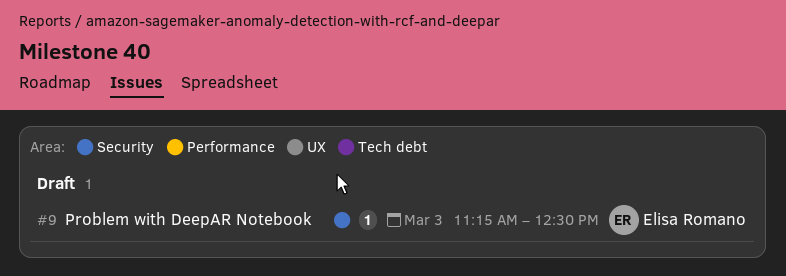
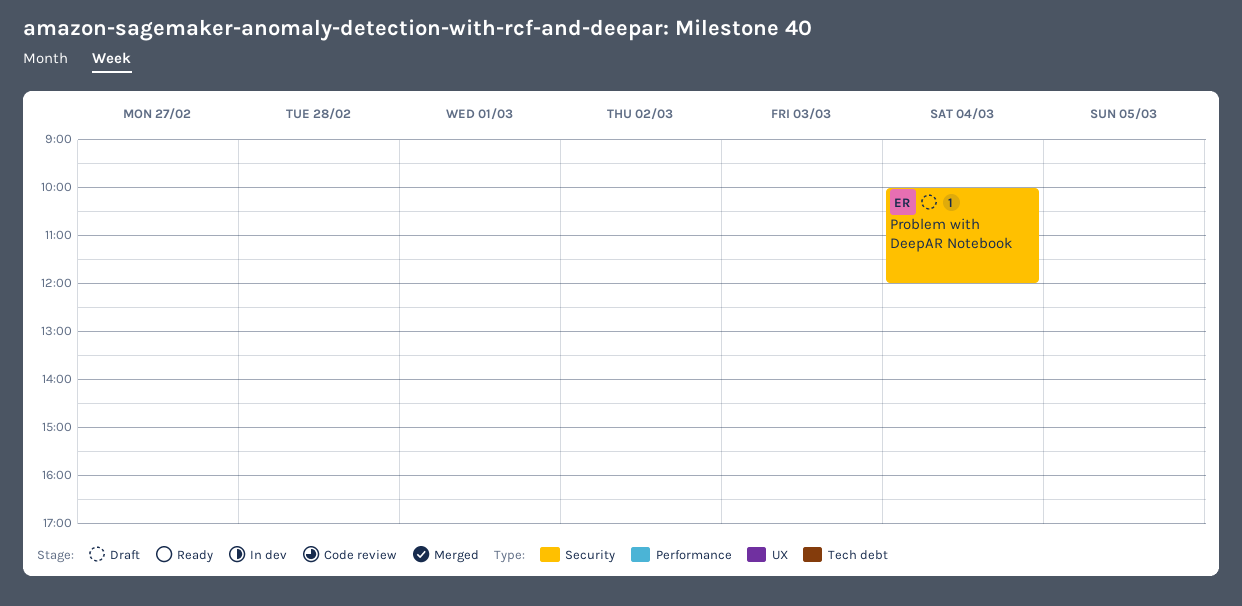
Problem with DeepAR Notebook, day: Mar 3 -> Mar 4
Problem with DeepAR Notebook, begins: 11:15 -> 10:00
Problem with DeepAR Notebook, ends: 12:30 -> 12:00

